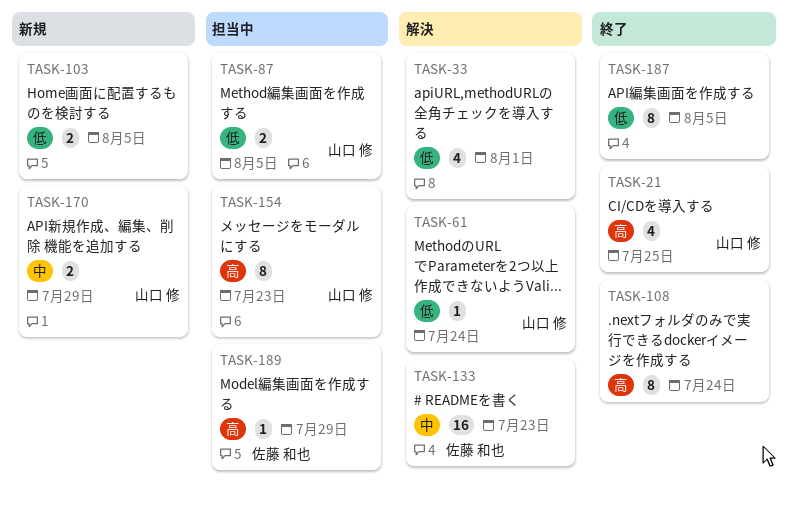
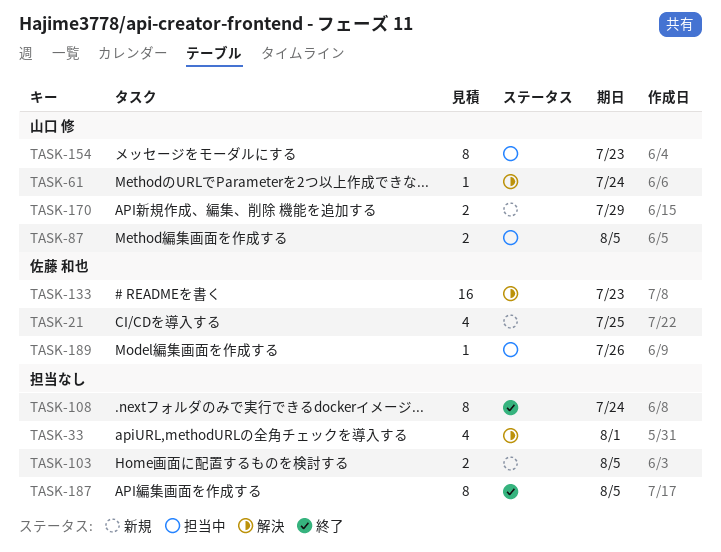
TASK-21, status: 終了 -> 新規
TASK-21, owner: 山口 修 -> 佐藤 和也
TASK-189, due: Jul 29 -> Jul 26

